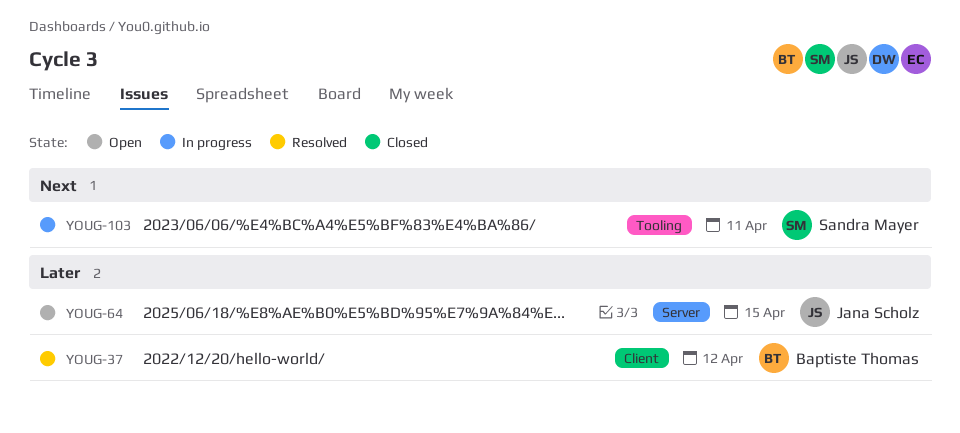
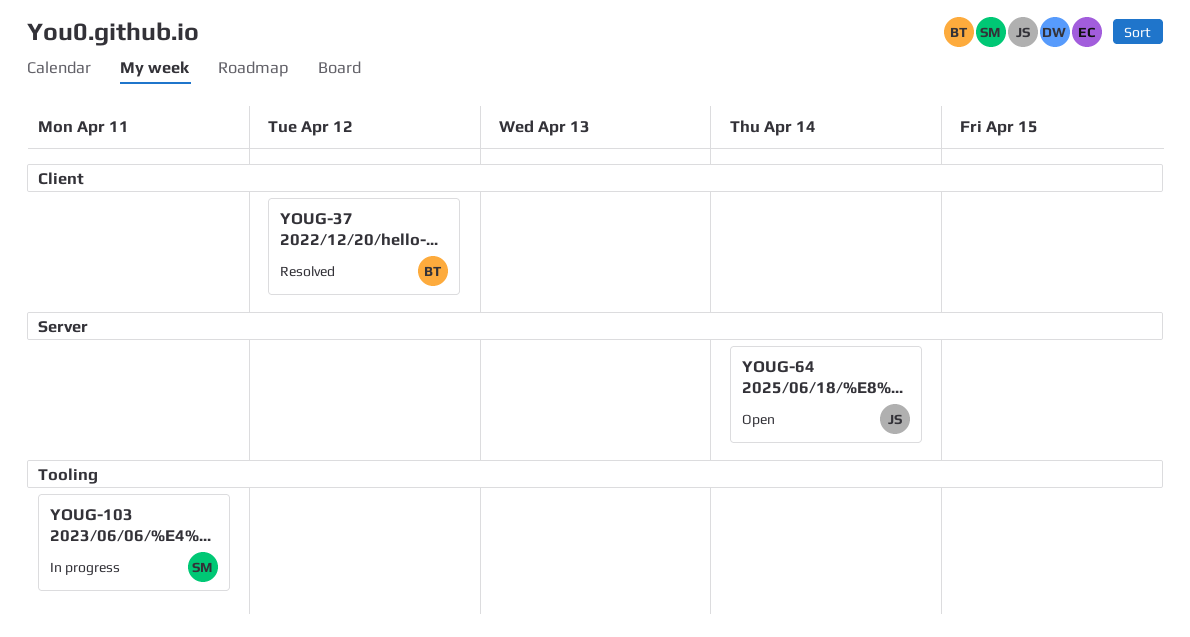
YOUG-64, due: Apr 15 -> Apr 14

